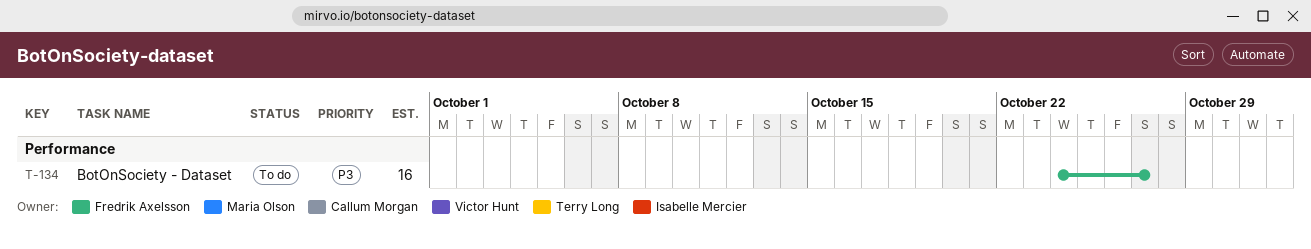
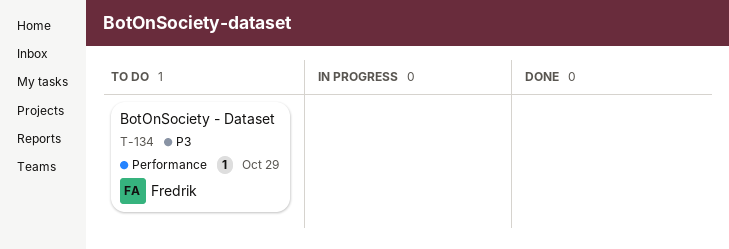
T-134, estimate: 16 -> 1
T-134, due: Oct 27 -> Oct 29

